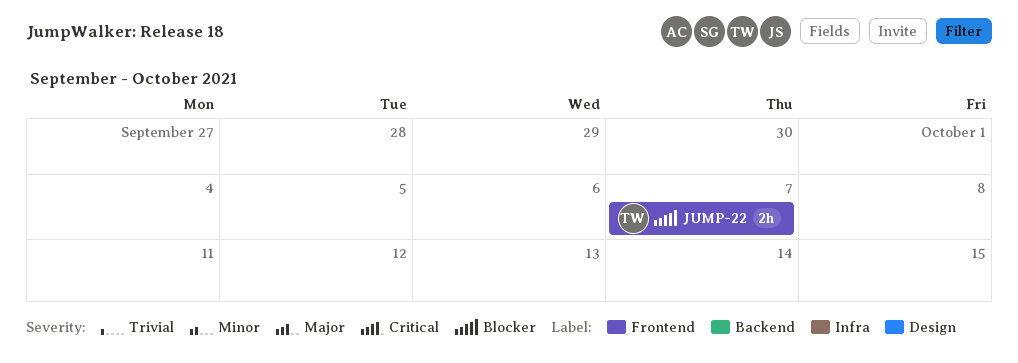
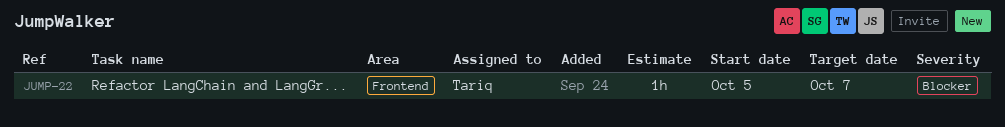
JUMP-22, estimate: 2h -> 1h
JUMP-22, start: Oct 7 -> Oct 5

